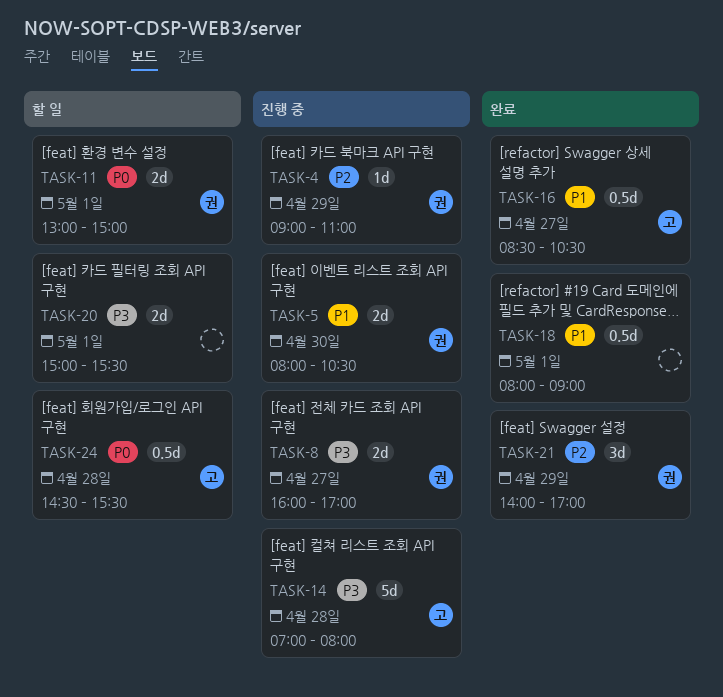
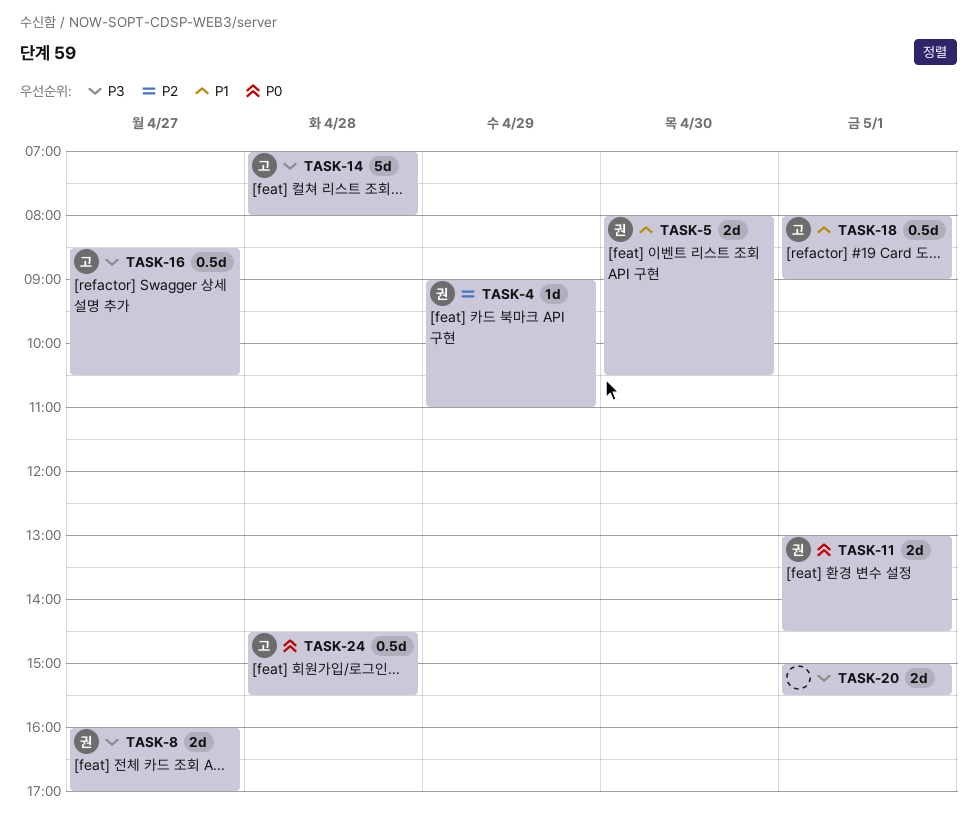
TASK-11, ends: 15:00 -> 14:30
TASK-16, priority: P1 -> P3
TASK-18, owner: none -> 고
TASK-21: present -> none

